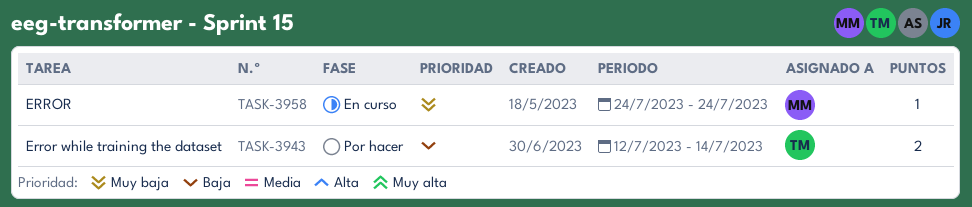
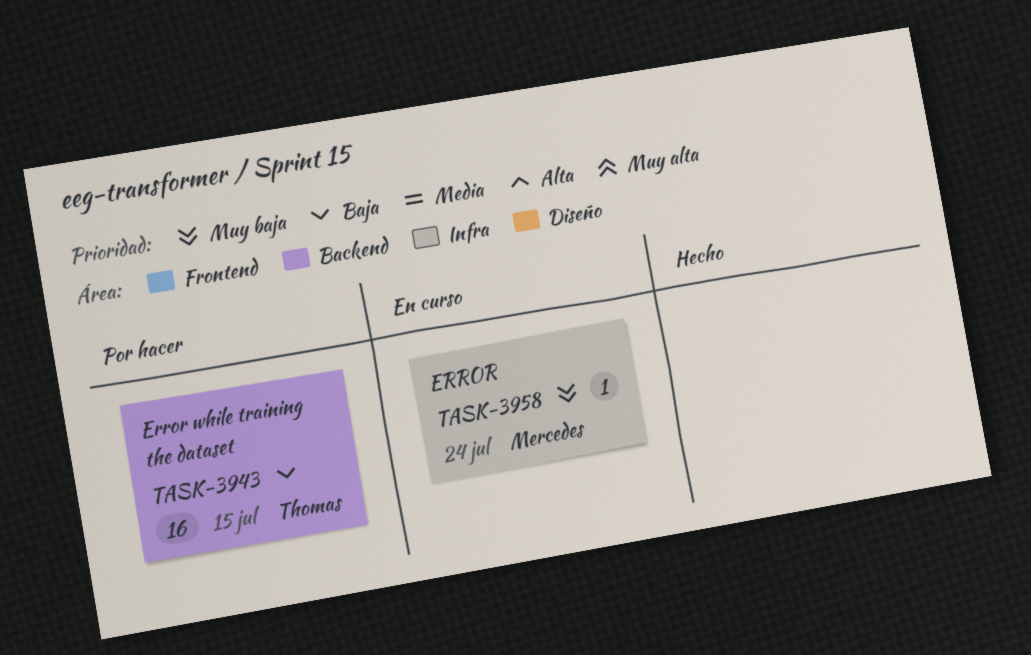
TASK-3943, estimate: 2 -> 16
TASK-3943, due: Jul 14 -> Jul 15

